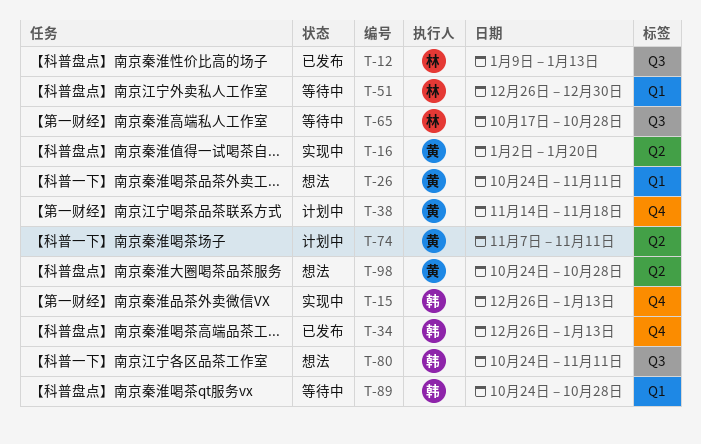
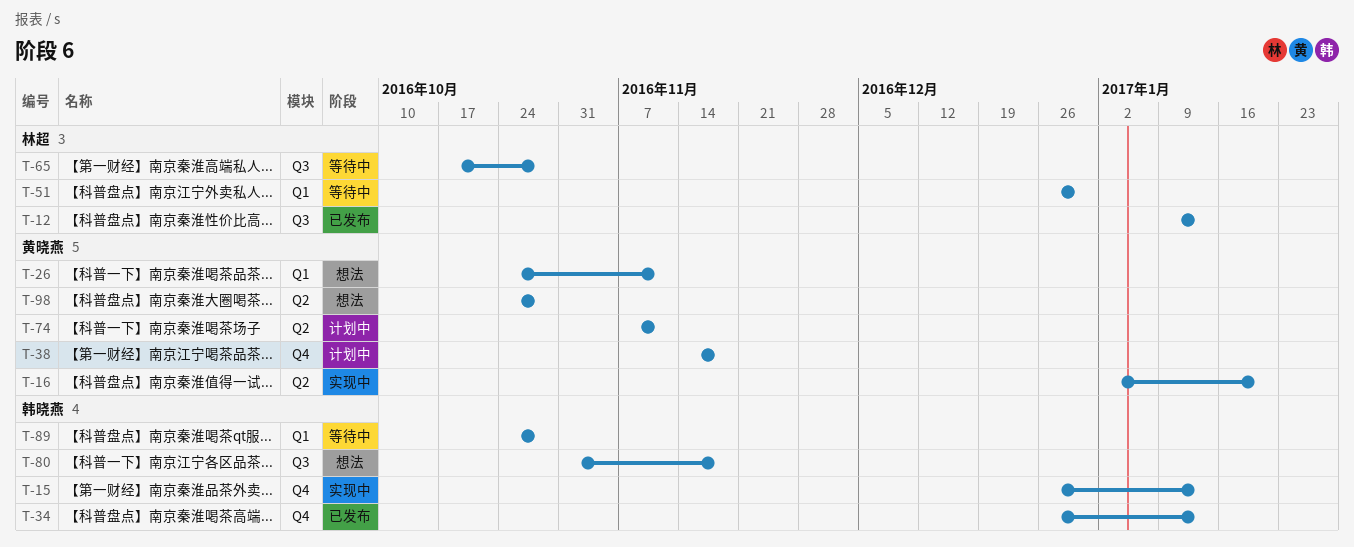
T-80, start: Oct 24 -> Oct 31
T-80, due: Nov 11 -> Nov 18

